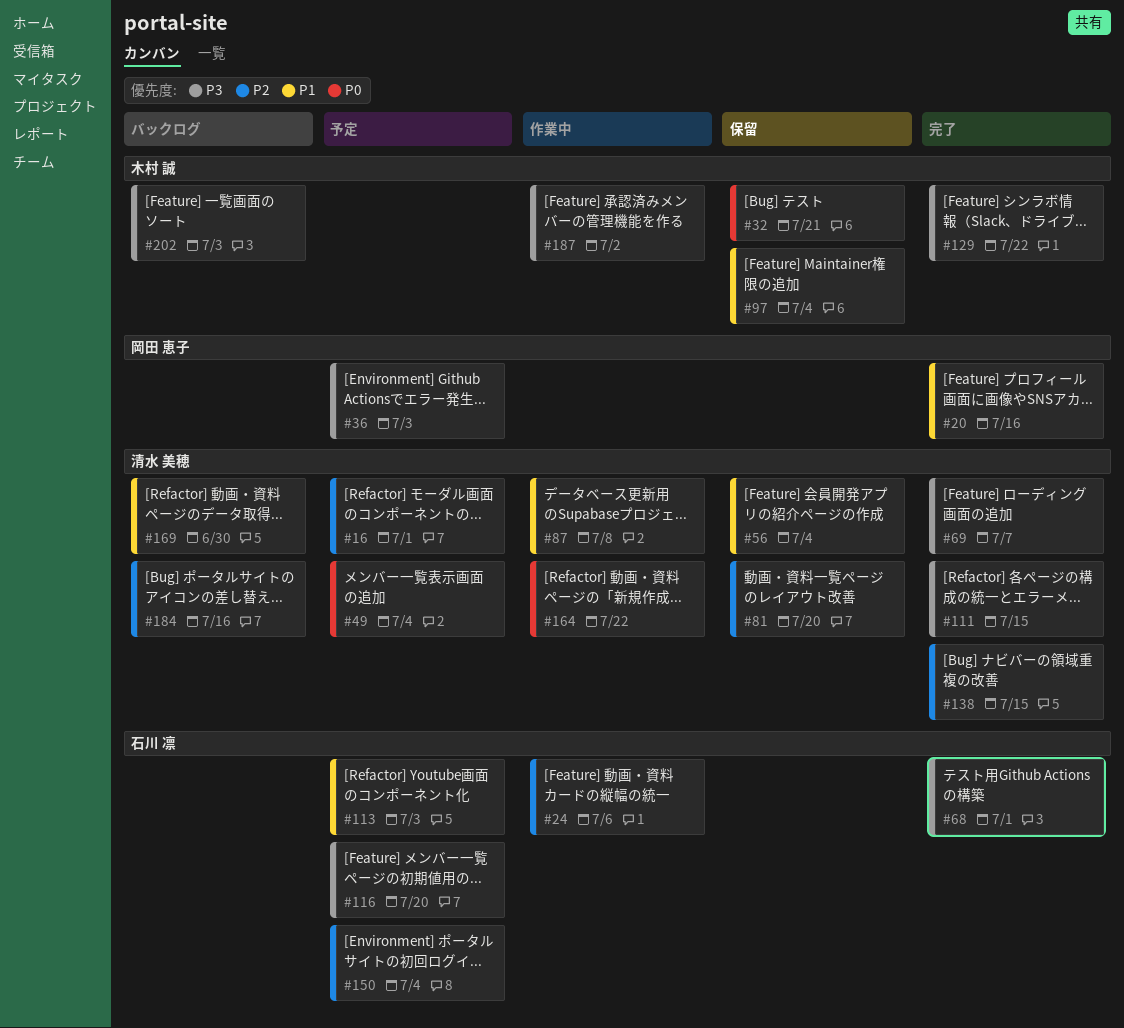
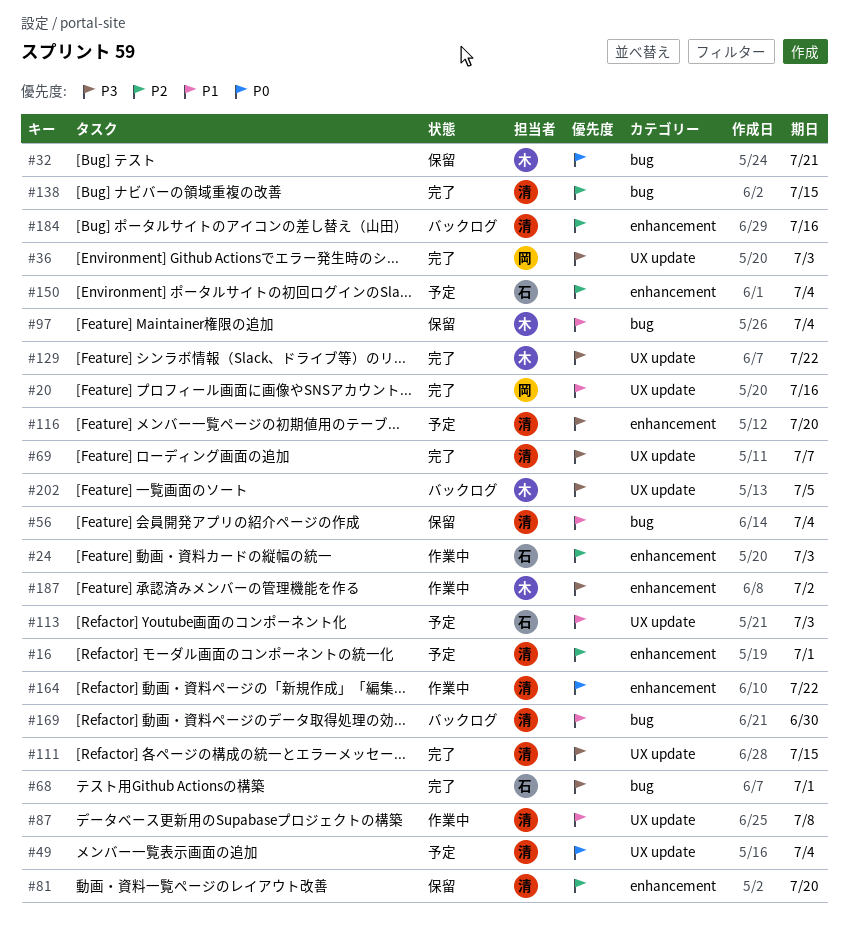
#24, due: Jul 6 -> Jul 3
#36, status: 予定 -> 完了
#116, owner: 石川 凛 -> 清水 美穂
#202, due: Jul 3 -> Jul 5

